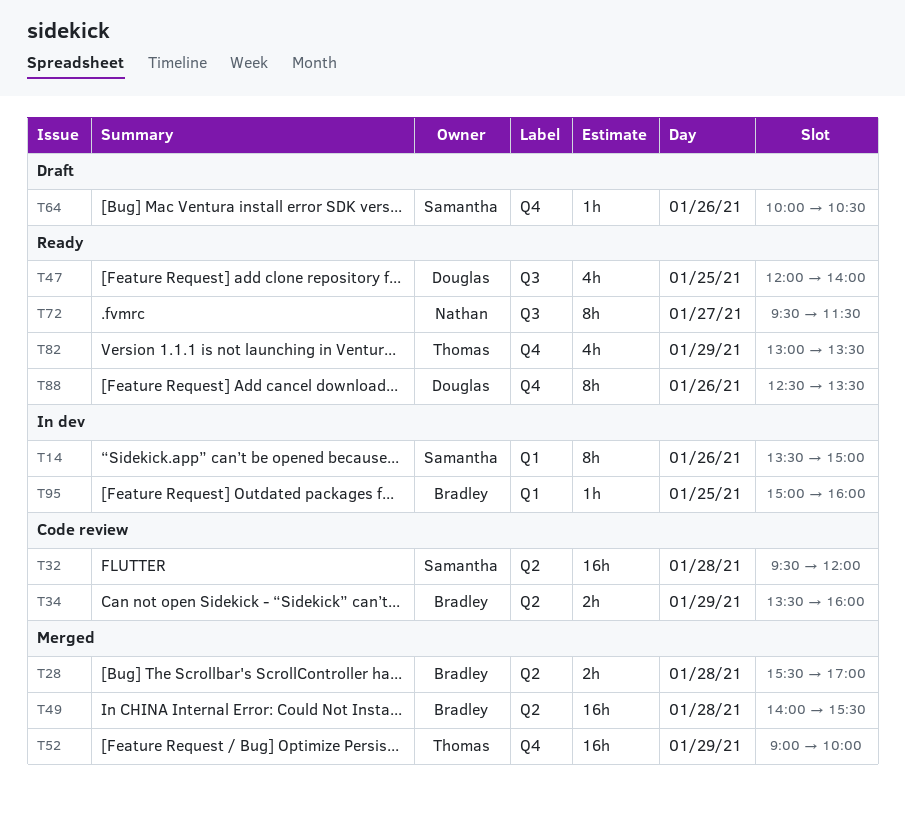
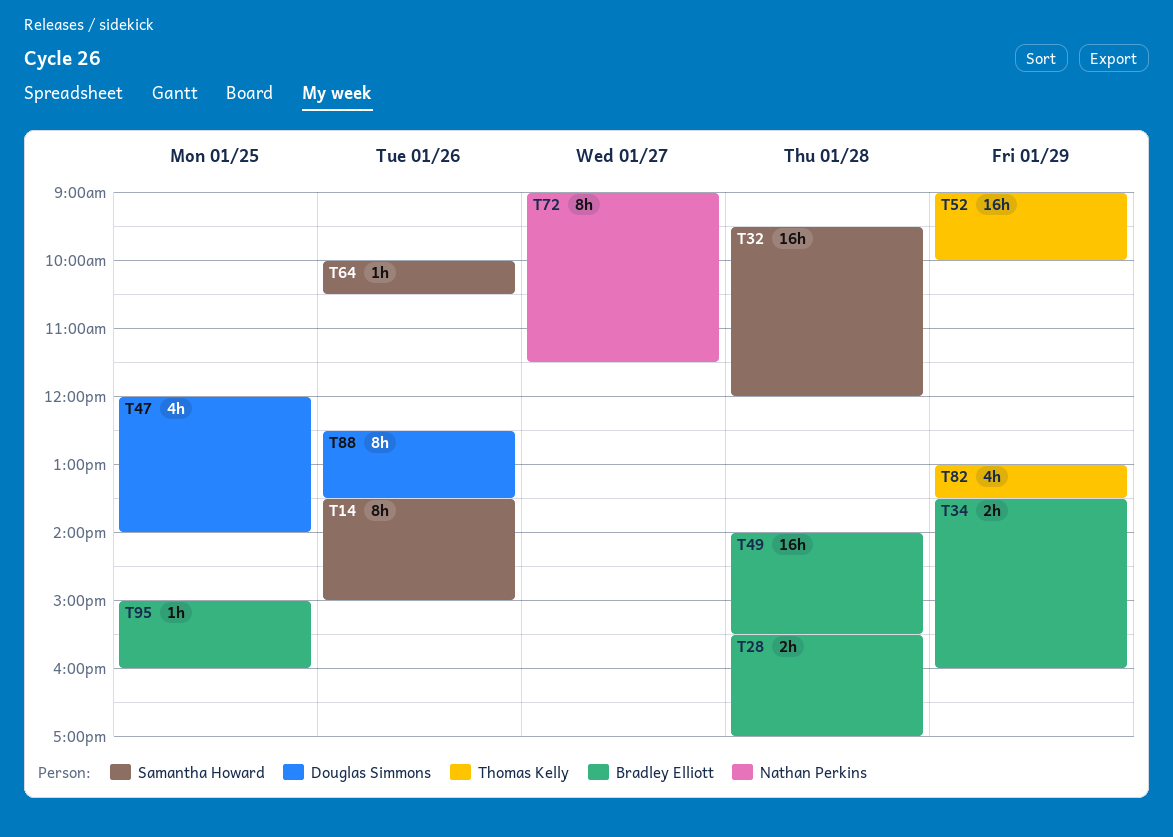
T72, begins: 09:30 -> 09:00

